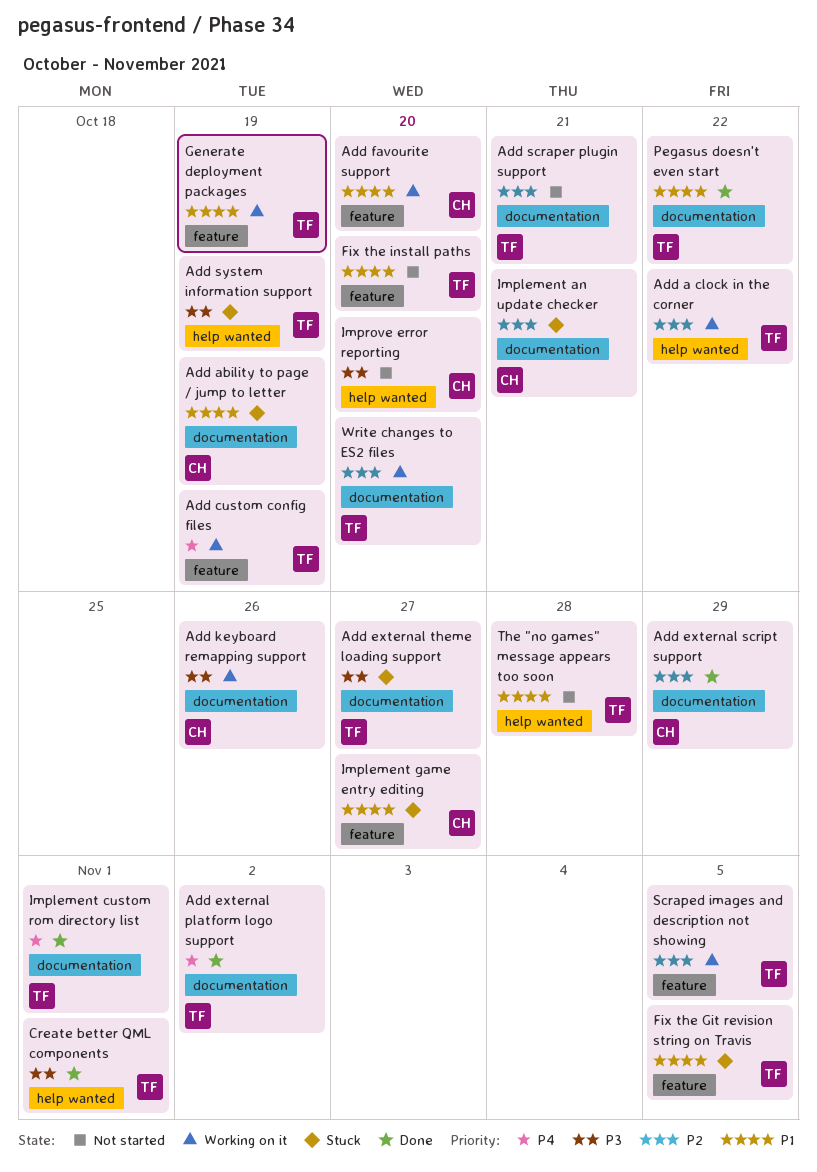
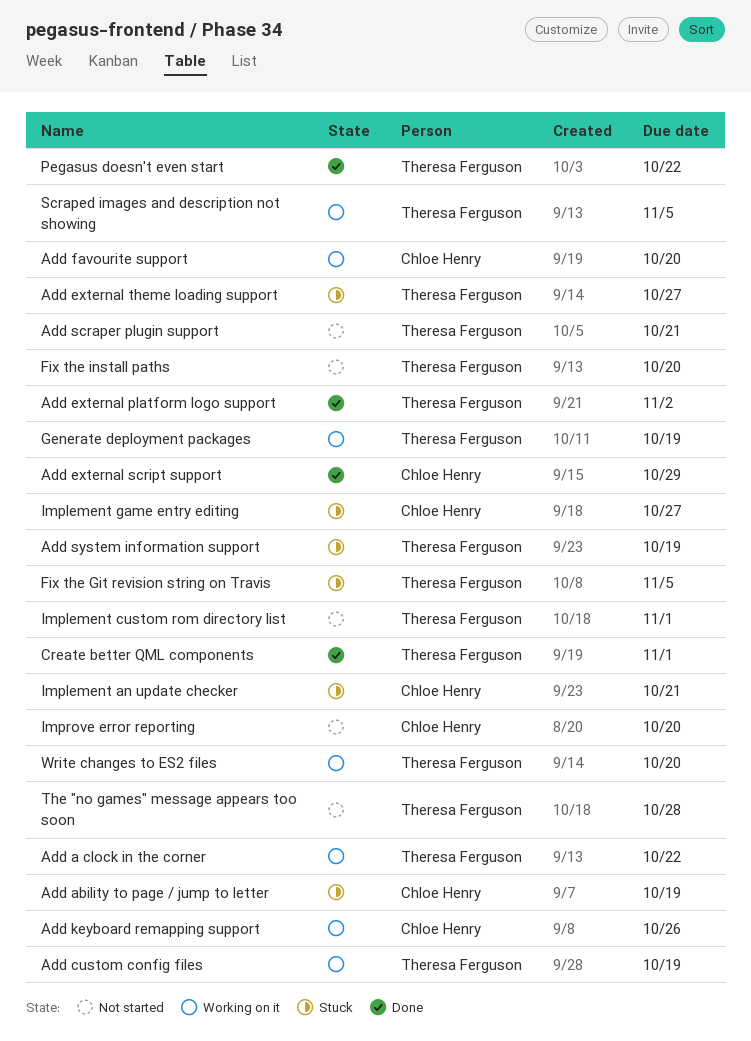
Implement custom rom directory list, status: Done -> Not started

